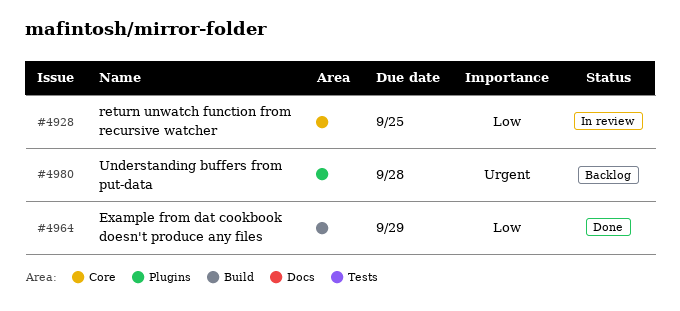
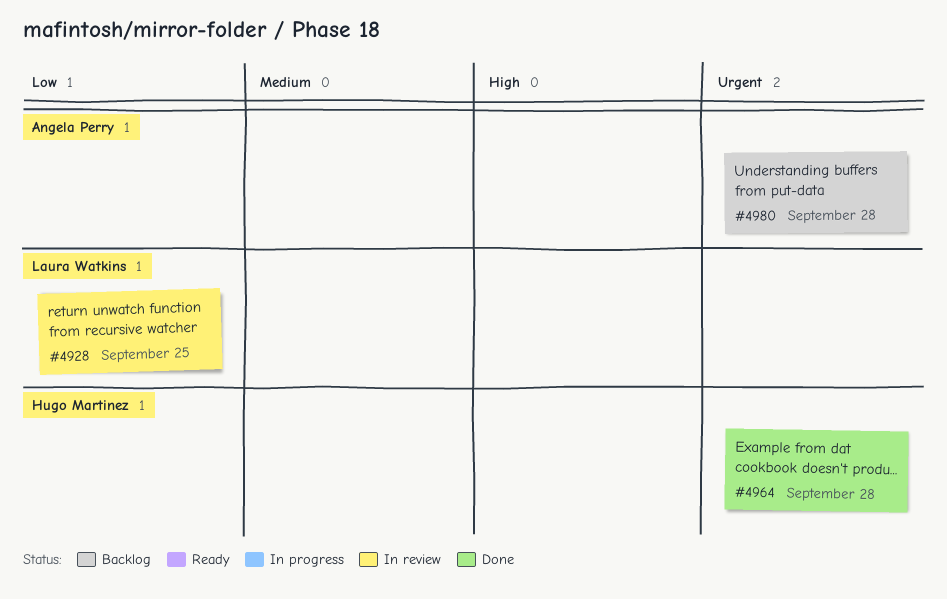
#4964, priority: Low -> Urgent
#4964, due: Sep 29 -> Sep 28

